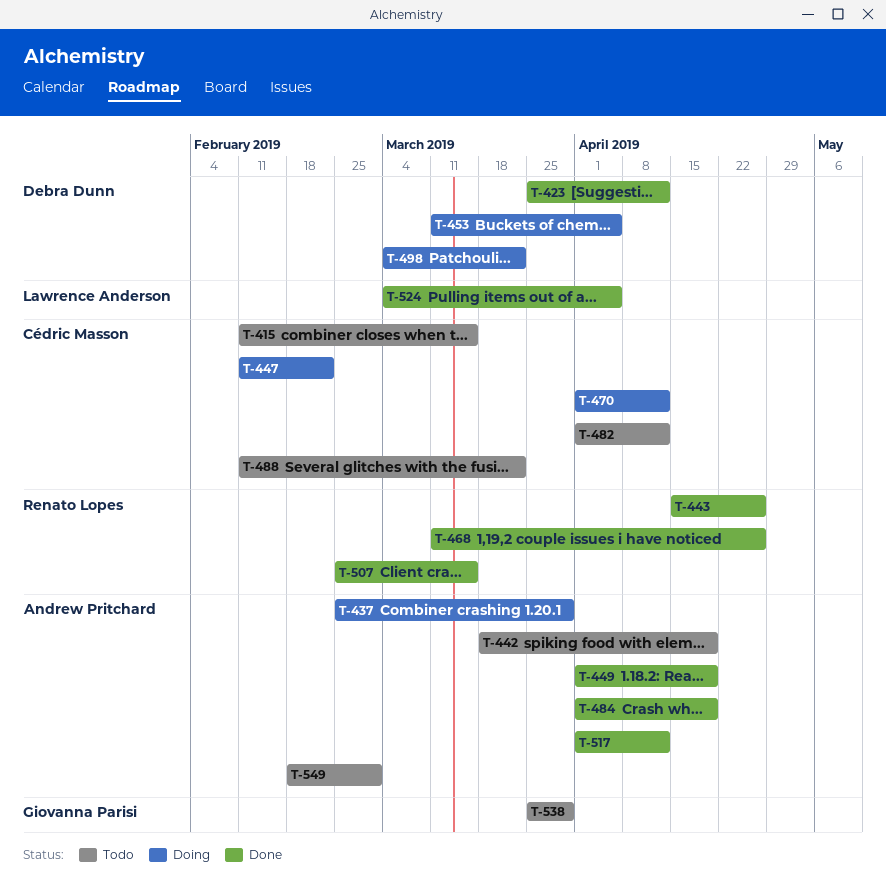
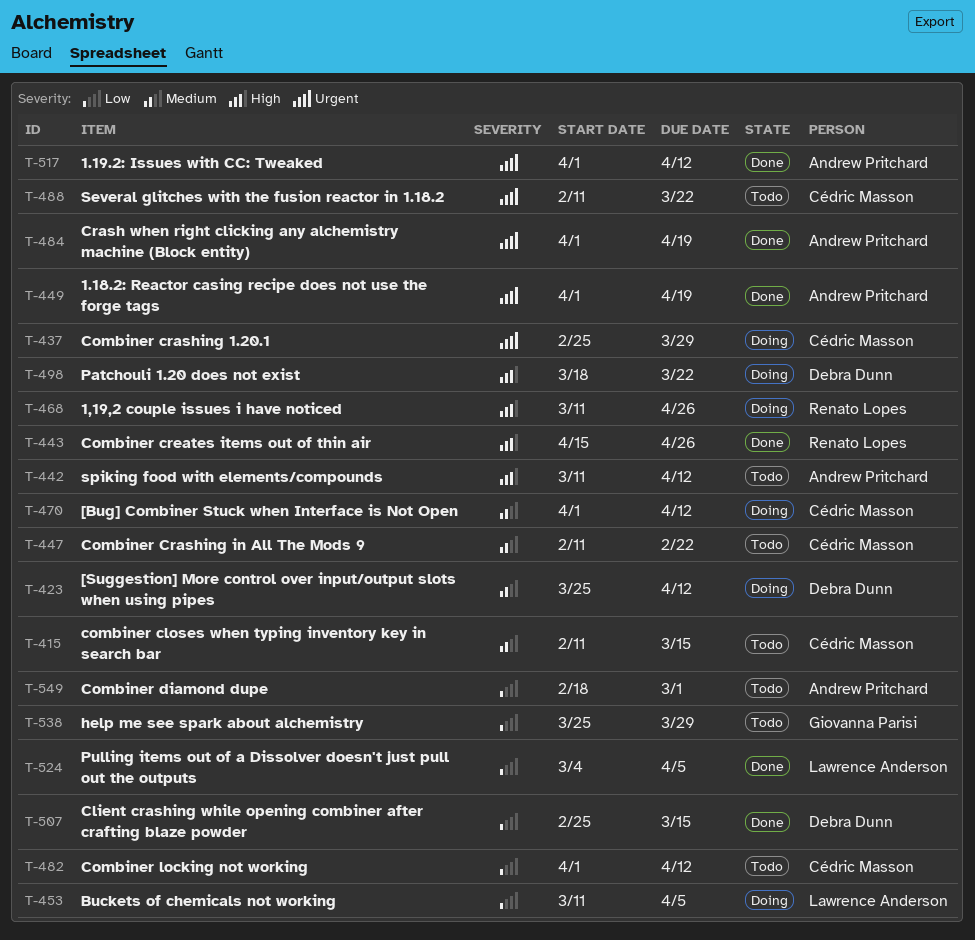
T-423, status: Done -> Doing
T-437, owner: Andrew Pritchard -> Cédric Masson
T-442, start: Mar 18 -> Mar 11
T-442, due: Apr 19 -> Apr 12
T-447, status: Doing -> Todo
T-453, owner: Debra Dunn -> Lawrence Anderson
T-468, status: Done -> Doing
T-498, start: Mar 4 -> Mar 18
T-507, owner: Renato Lopes -> Debra Dunn

